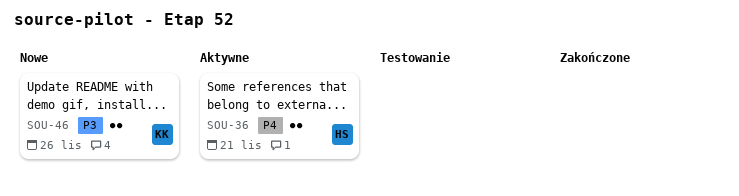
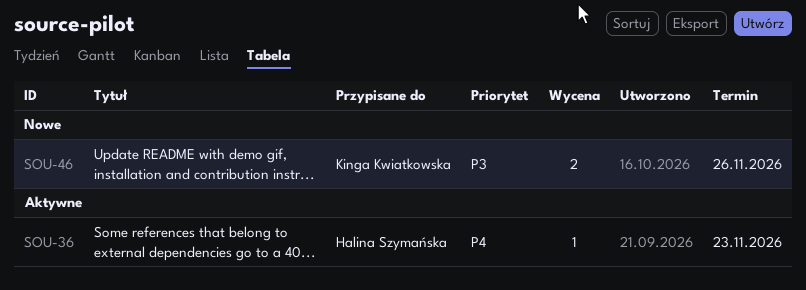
SOU-36, estimate: 2 -> 1
SOU-36, due: Nov 21 -> Nov 23

